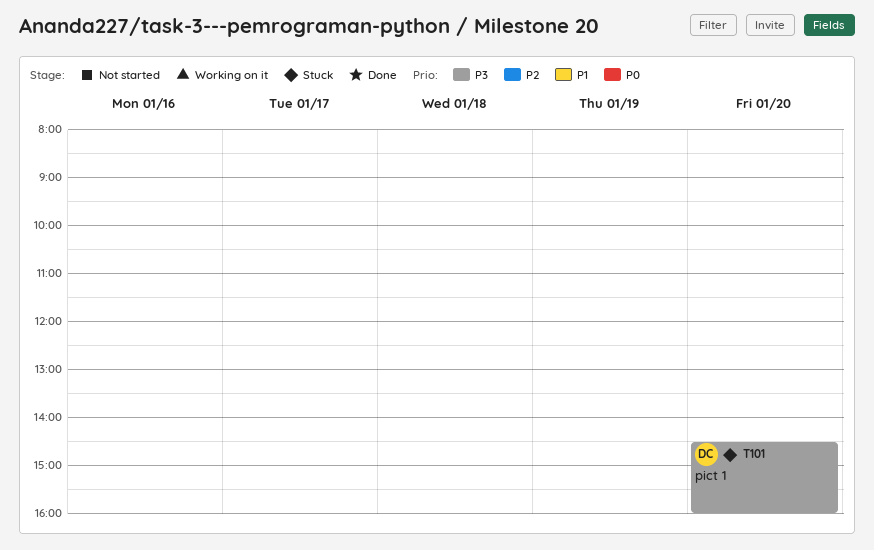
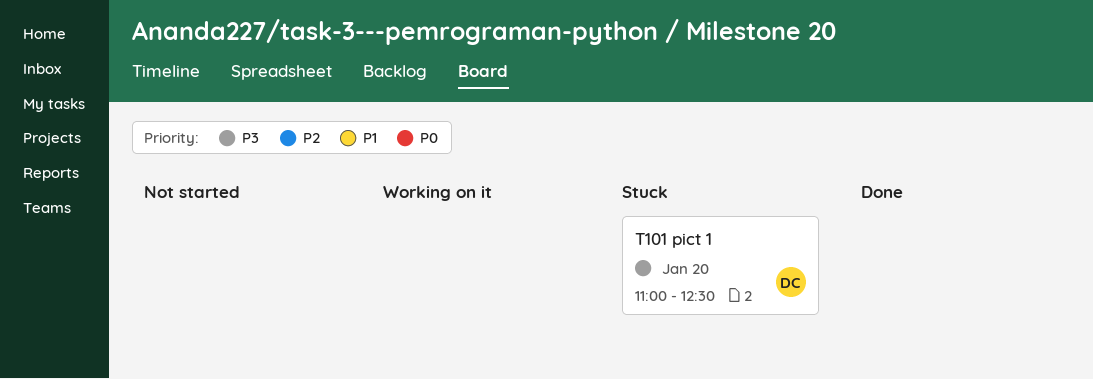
T101, begins: 14:30 -> 11:00
T101, ends: 16:00 -> 12:30

